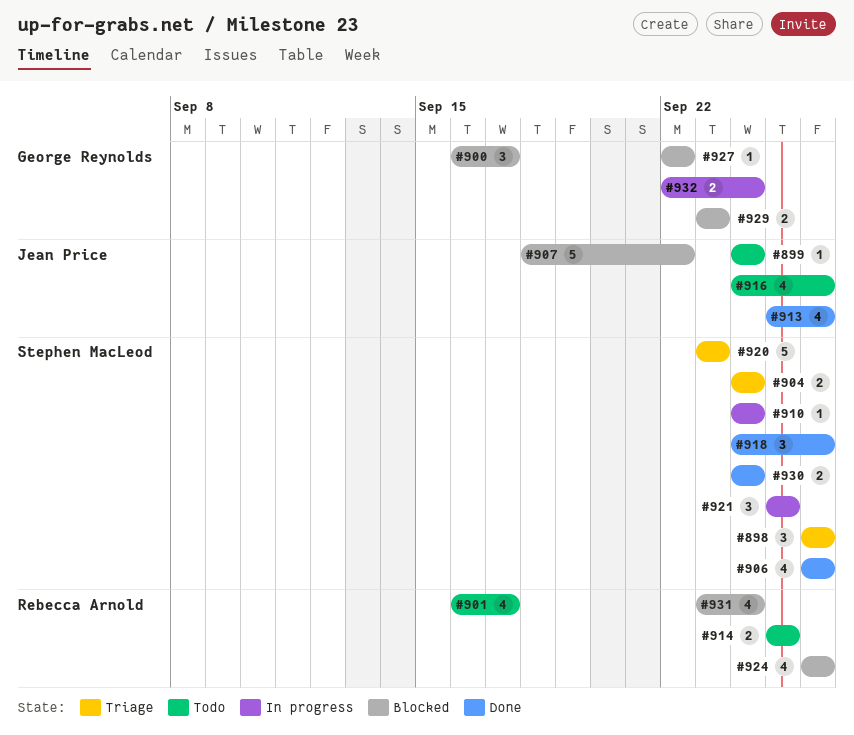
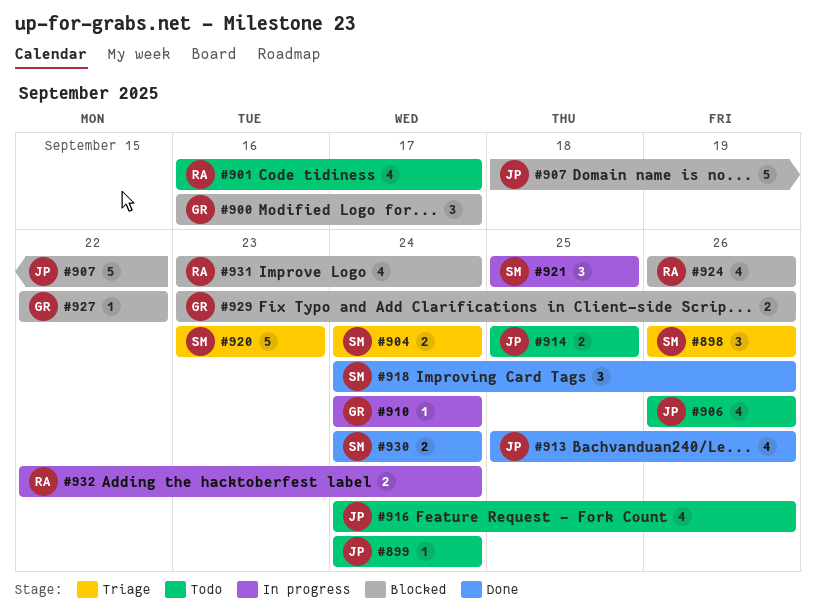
#906, status: Done -> Todo
#906, owner: Stephen MacLeod -> Jean Price
#910, owner: Stephen MacLeod -> George Reynolds
#914, owner: Rebecca Arnold -> Jean Price
#929, due: Sep 23 -> Sep 26
#932, owner: George Reynolds -> Rebecca Arnold

